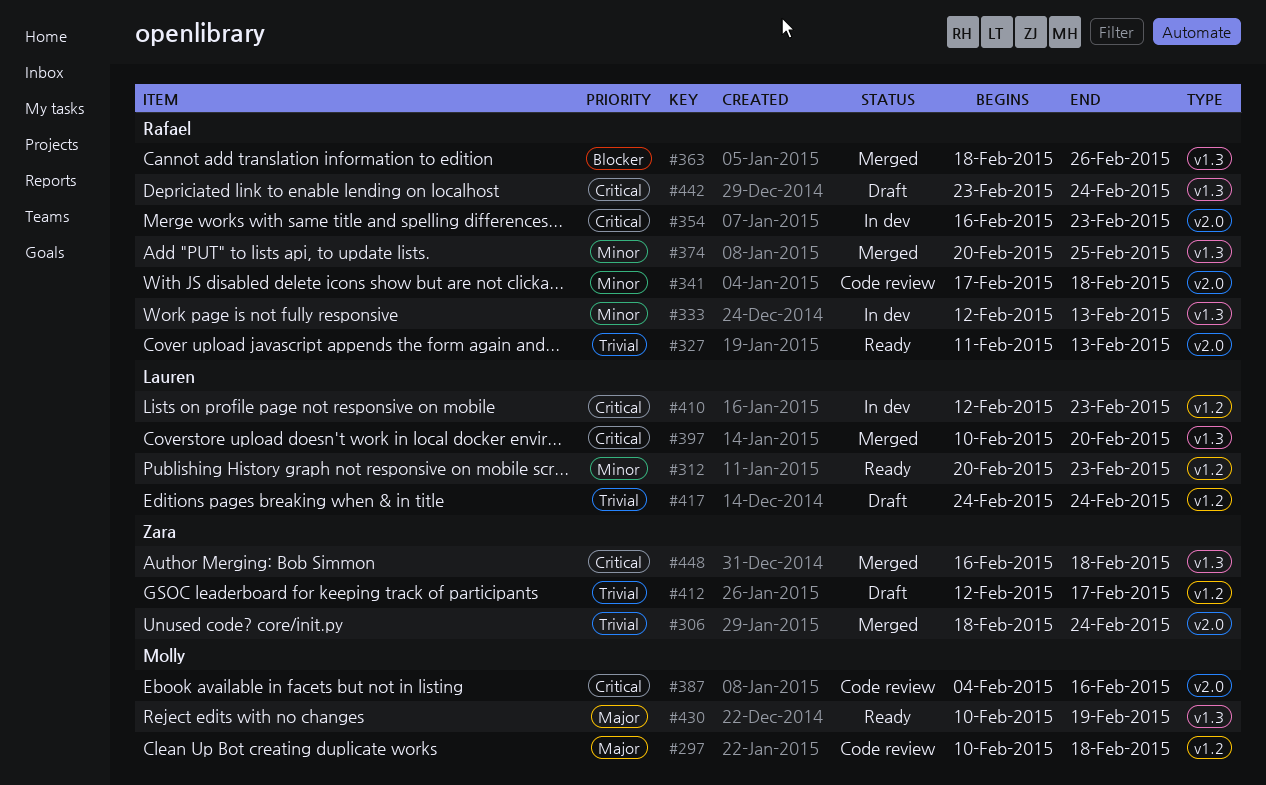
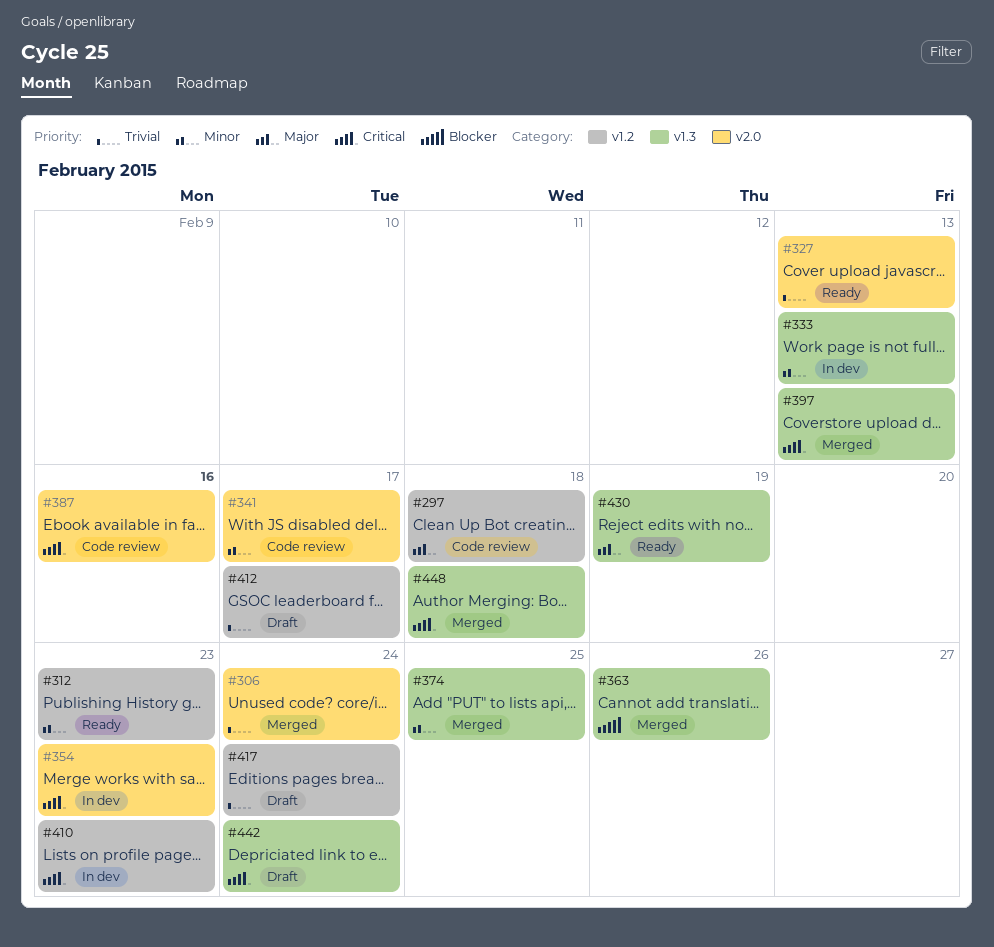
#341, due: Feb 18 -> Feb 17
#397, due: Feb 20 -> Feb 13

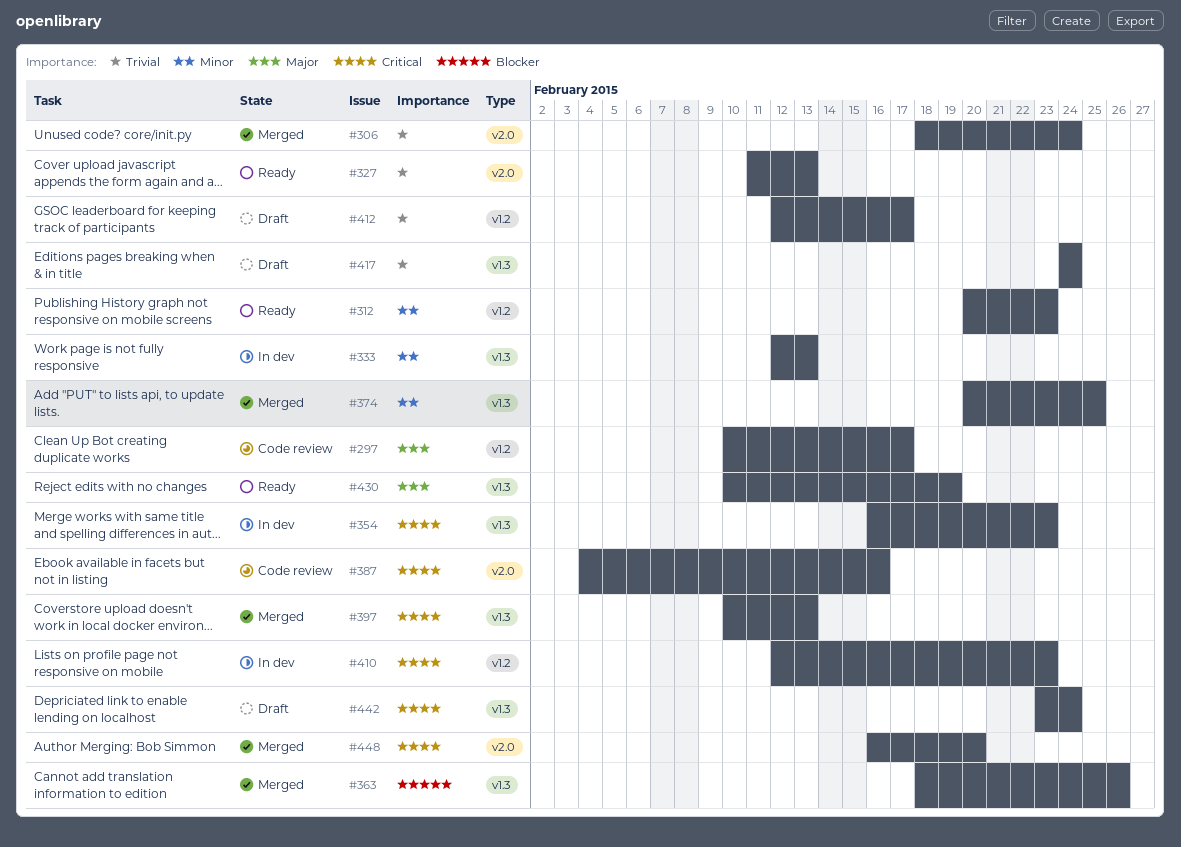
#297, due: Feb 18 -> Feb 17
#341: present -> none
#354, label: v2.0 -> v1.3
#417, label: v1.2 -> v1.3
#448, label: v1.3 -> v2.0
#448, due: Feb 18 -> Feb 20

